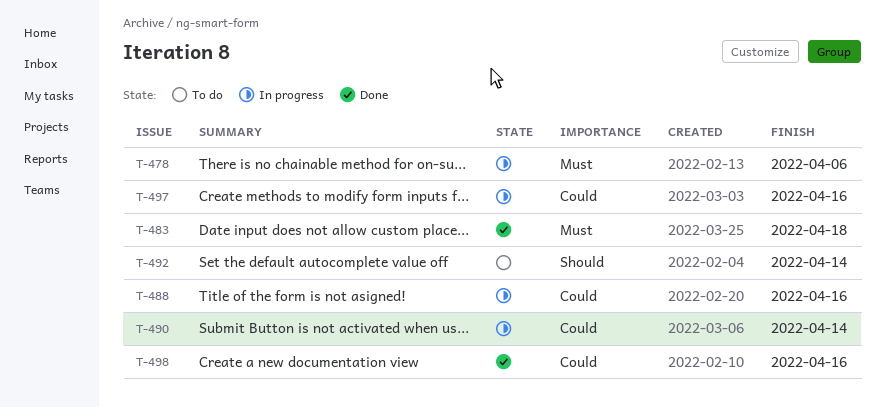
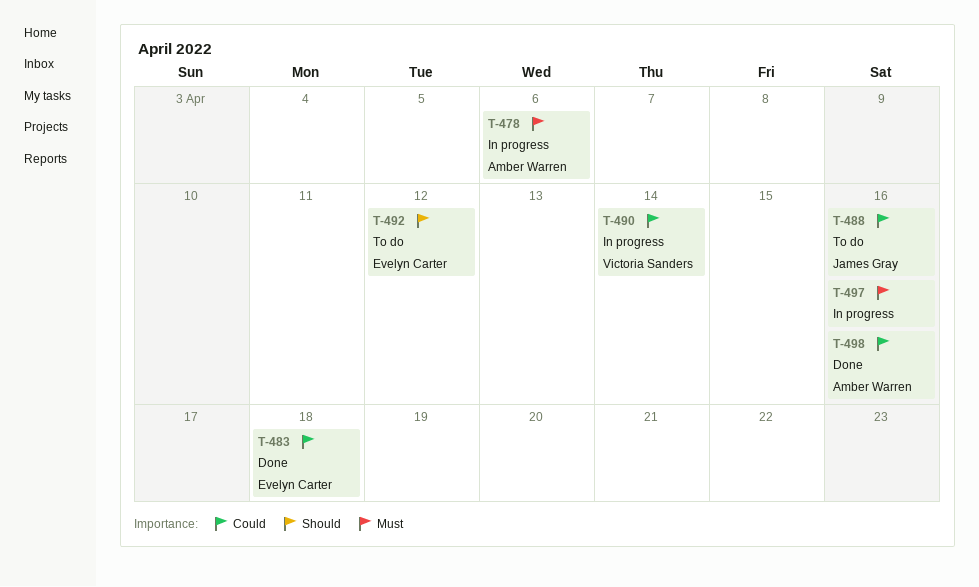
T-483, priority: Must -> Could
T-488, status: In progress -> To do
T-492, due: Apr 14 -> Apr 12
T-497, priority: Could -> Must

